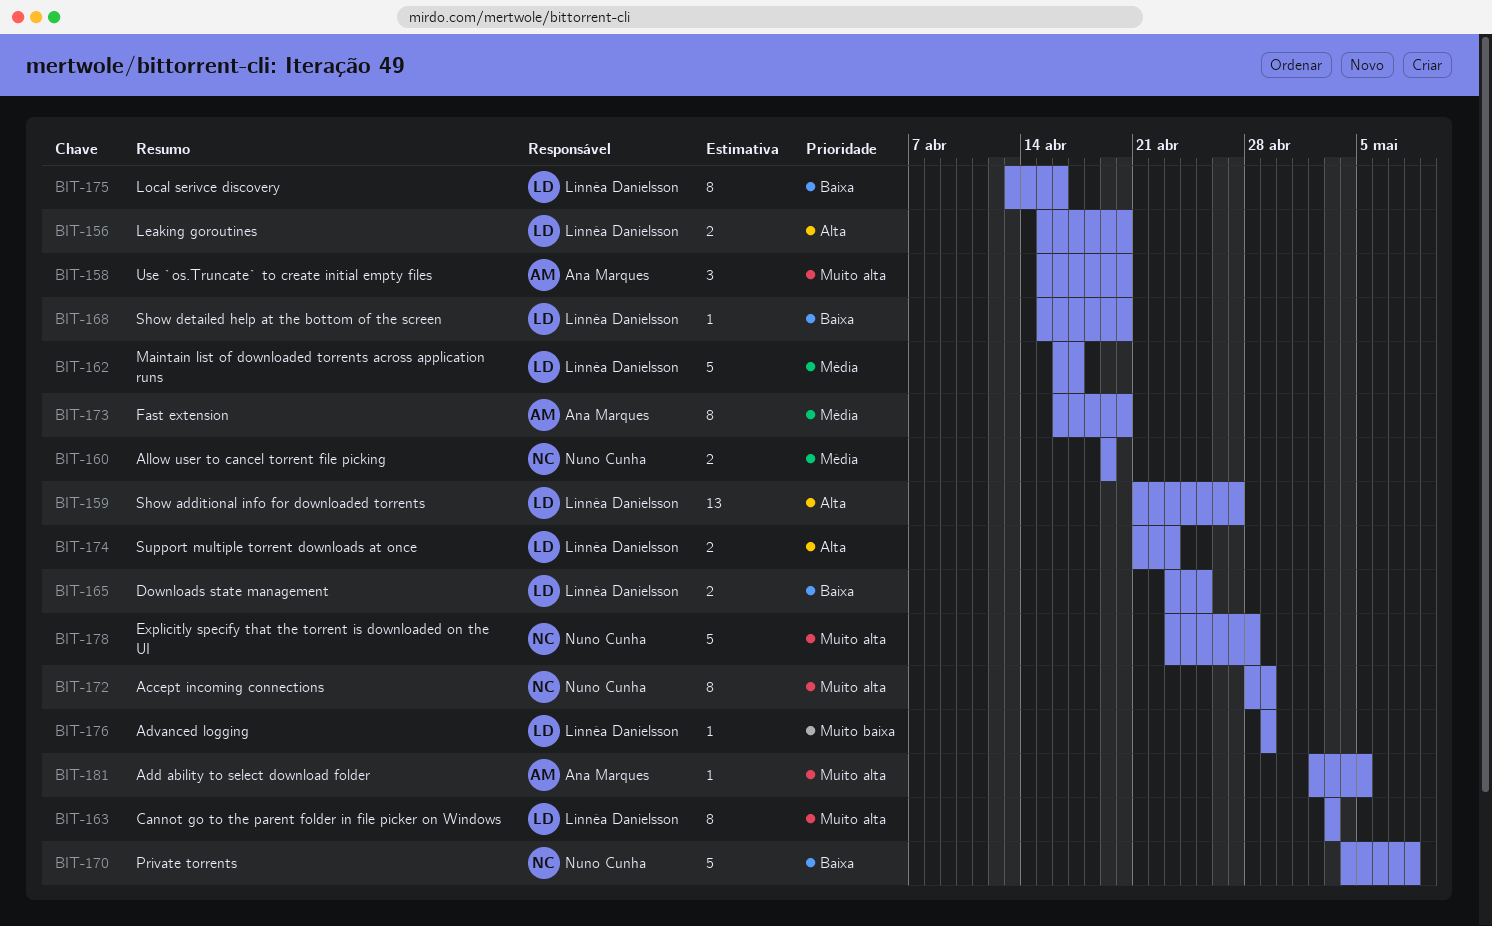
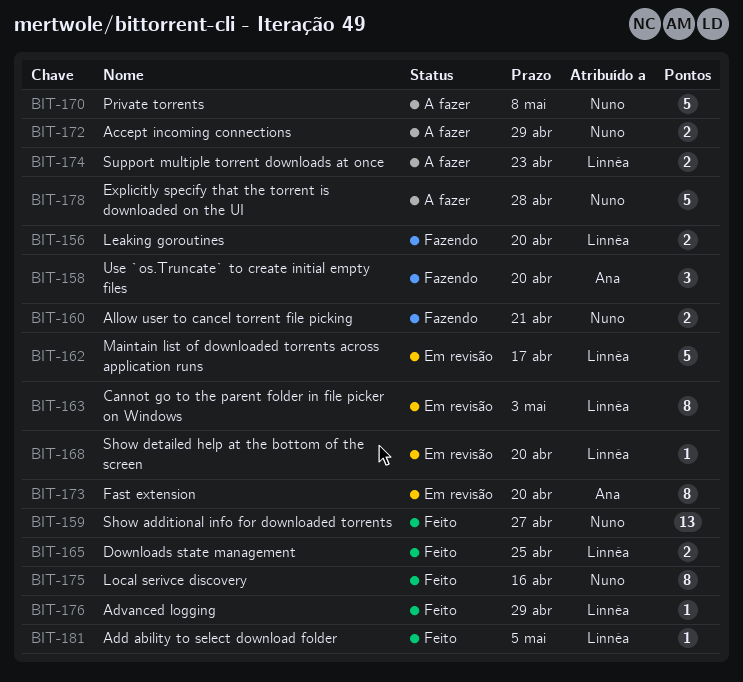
BIT-159, owner: Linnéa Danielsson -> Nuno Cunha
BIT-160, due: Apr 19 -> Apr 21
BIT-172, estimate: 8 -> 2
BIT-175, owner: Linnéa Danielsson -> Nuno Cunha
BIT-181, owner: Ana Marques -> Linnéa Danielsson

